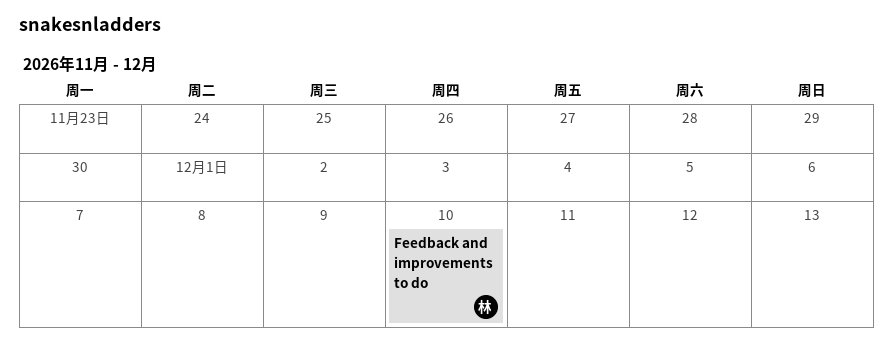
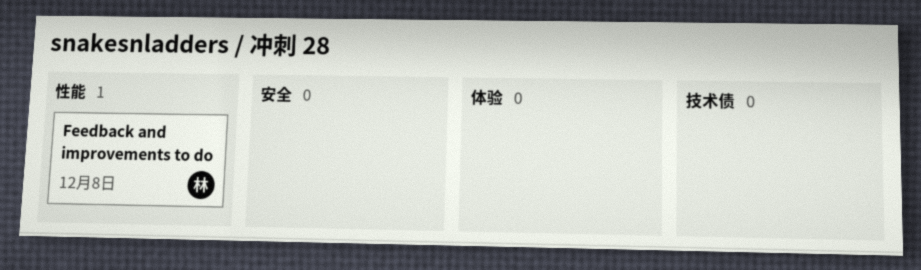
Feedback and improvements to do, due: Dec 10 -> Dec 8

